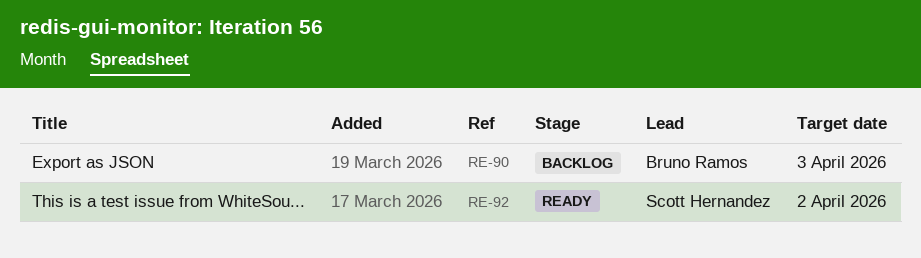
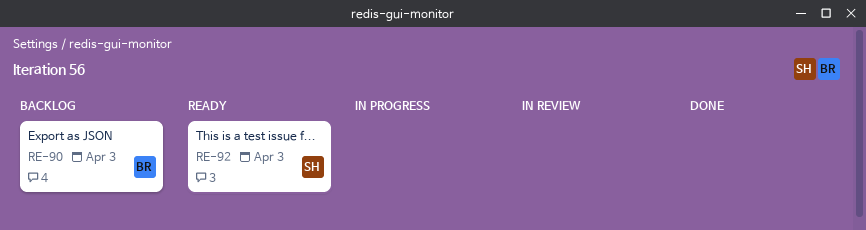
RE-92, due: Apr 2 -> Apr 3

